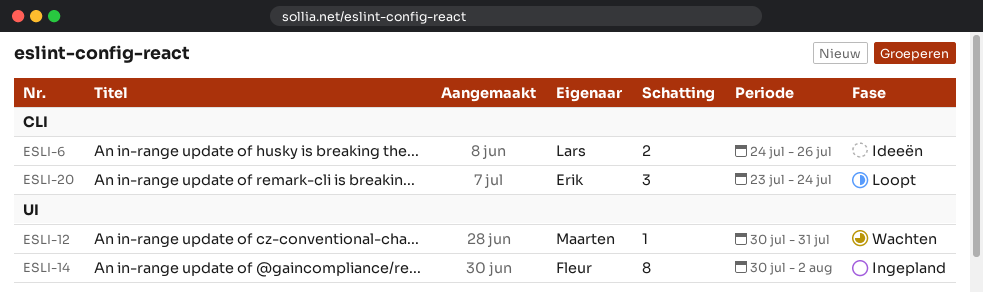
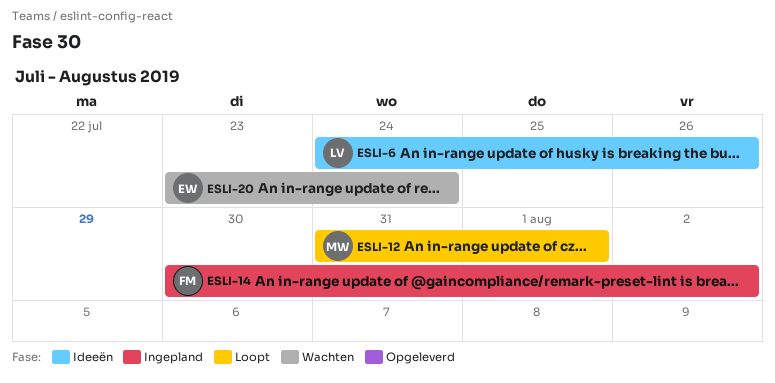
ESLI-12, status: Wachten -> Loopt
ESLI-12, start: Jul 30 -> Jul 31
ESLI-12, due: Jul 31 -> Aug 1
ESLI-20, status: Loopt -> Wachten

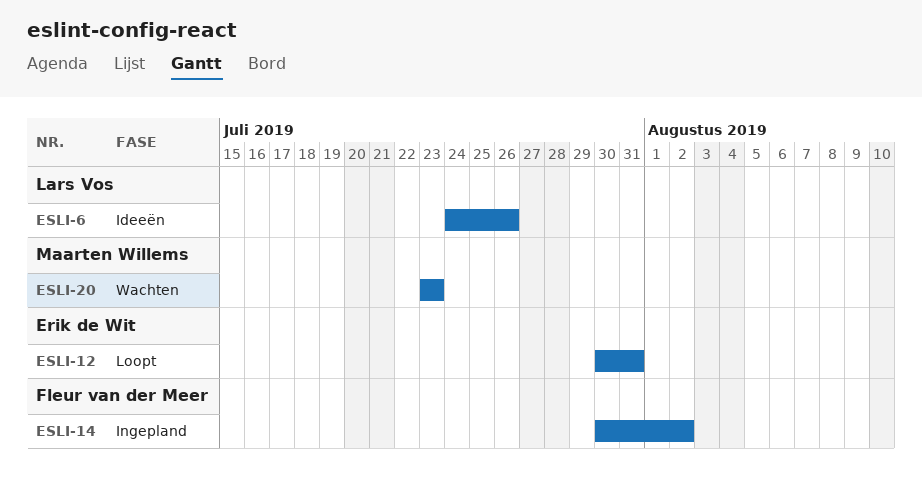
ESLI-12, owner: Maarten Willems -> Erik de Wit
ESLI-12, start: Jul 31 -> Jul 30
ESLI-12, due: Aug 1 -> Jul 31
ESLI-20, owner: Erik de Wit -> Maarten Willems
ESLI-20, due: Jul 24 -> Jul 23

